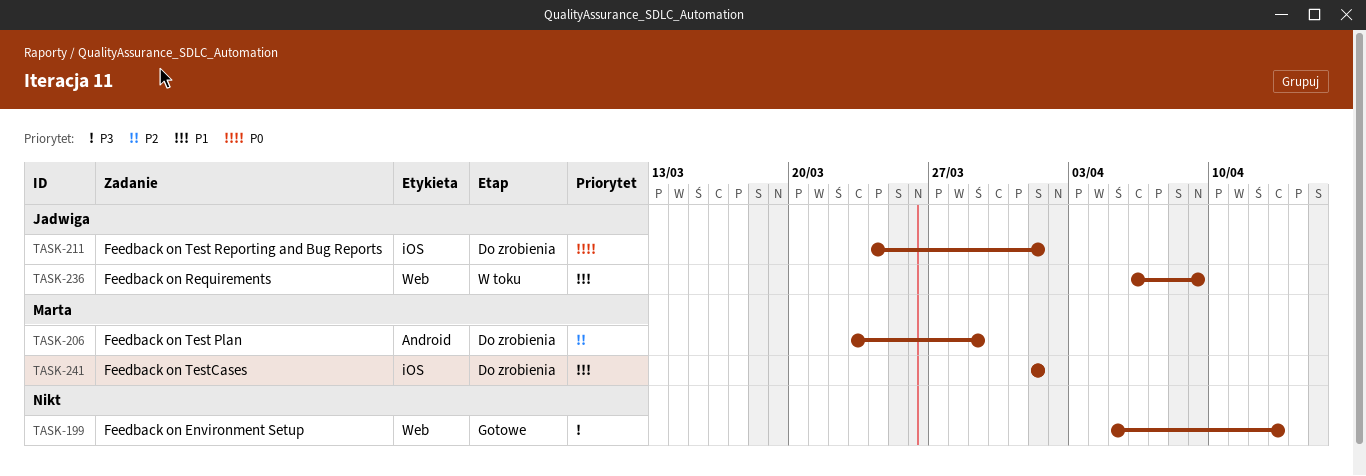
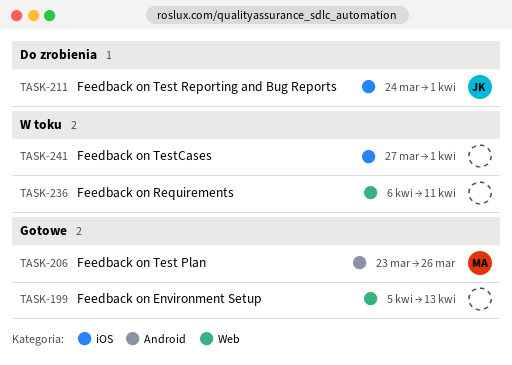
TASK-206, status: Do zrobienia -> Gotowe
TASK-206, due: Mar 29 -> Mar 26
TASK-236, owner: Jadwiga -> none
TASK-236, due: Apr 9 -> Apr 11
TASK-241, status: Do zrobienia -> W toku
TASK-241, owner: Marta -> none
TASK-241, start: Apr 1 -> Mar 27

